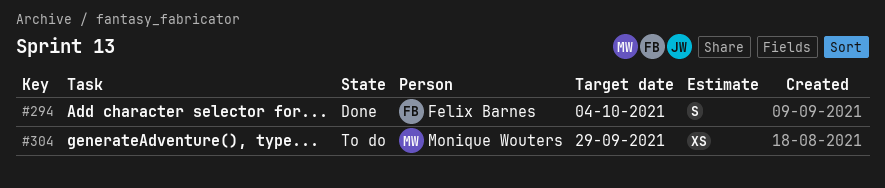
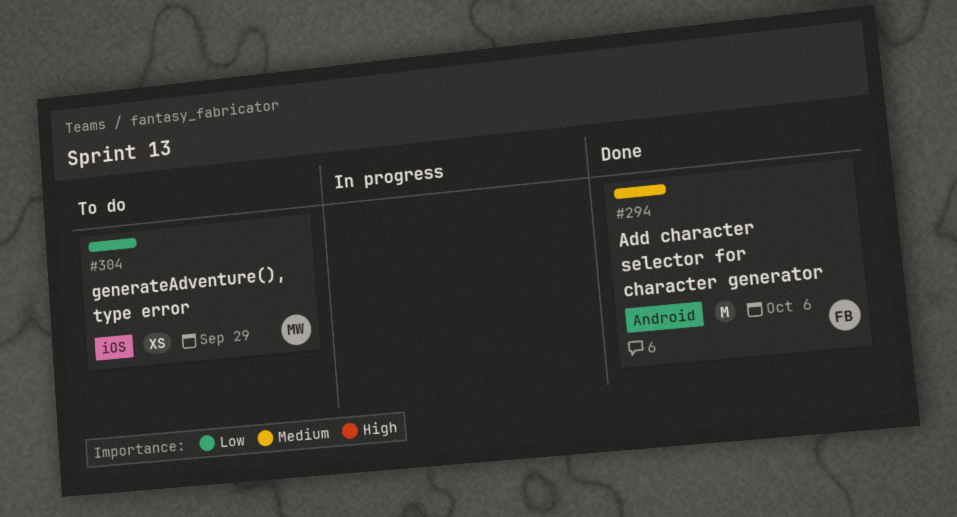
#294, estimate: S -> M
#294, due: Oct 4 -> Oct 6

